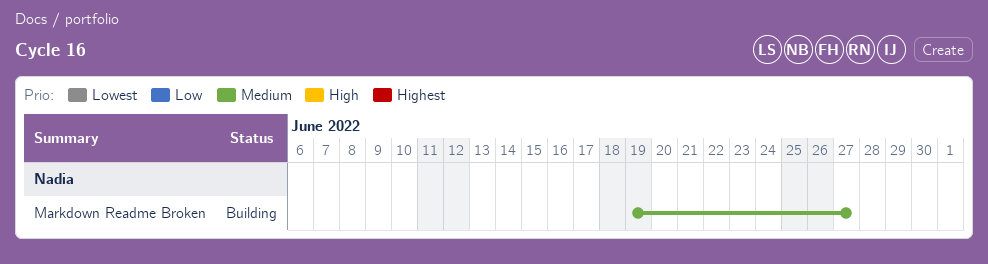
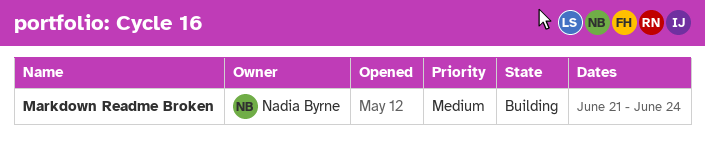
Markdown Readme Broken, start: Jun 19 -> Jun 21
Markdown Readme Broken, due: Jun 27 -> Jun 24

